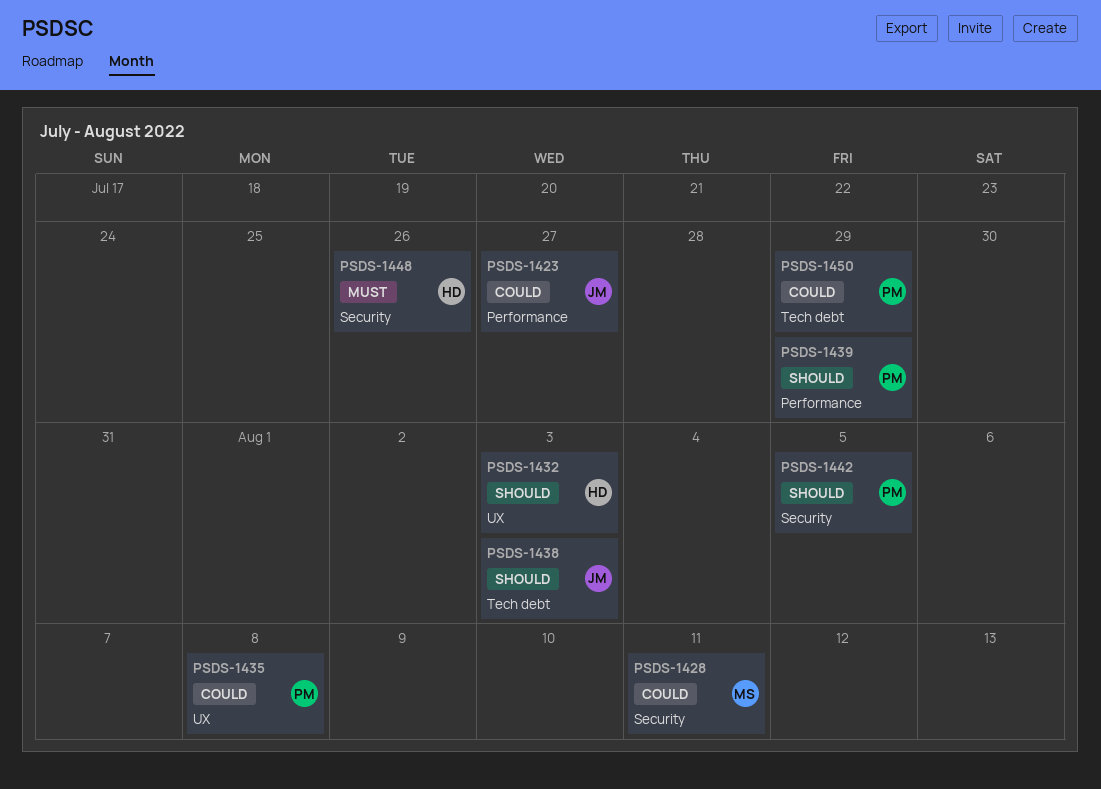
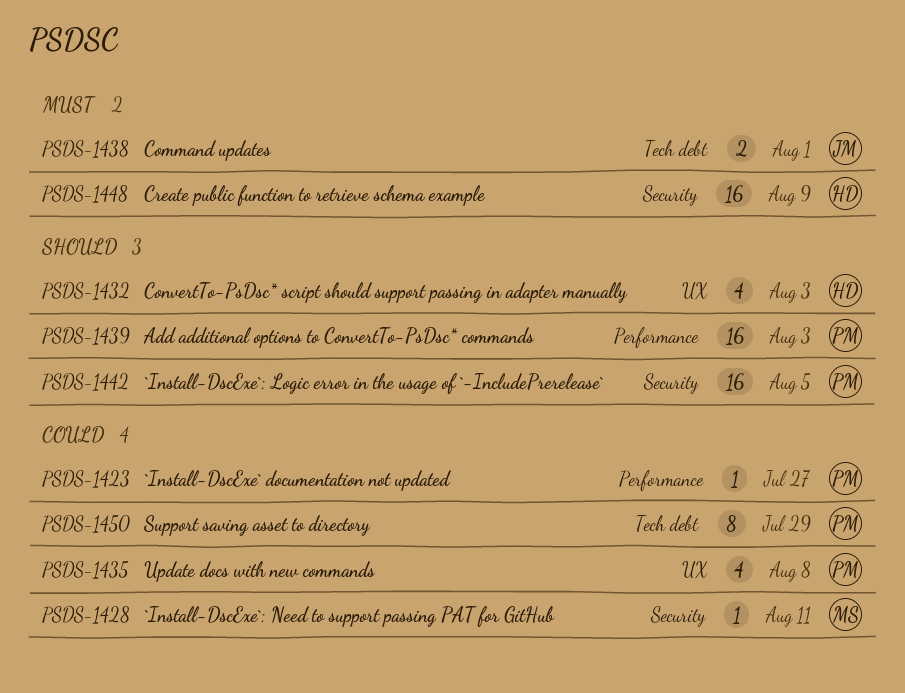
PSDS-1423, owner: JM -> PM
PSDS-1438, priority: Should -> Must
PSDS-1438, due: Aug 3 -> Aug 1
PSDS-1439, due: Jul 29 -> Aug 3
PSDS-1448, due: Jul 26 -> Aug 9

